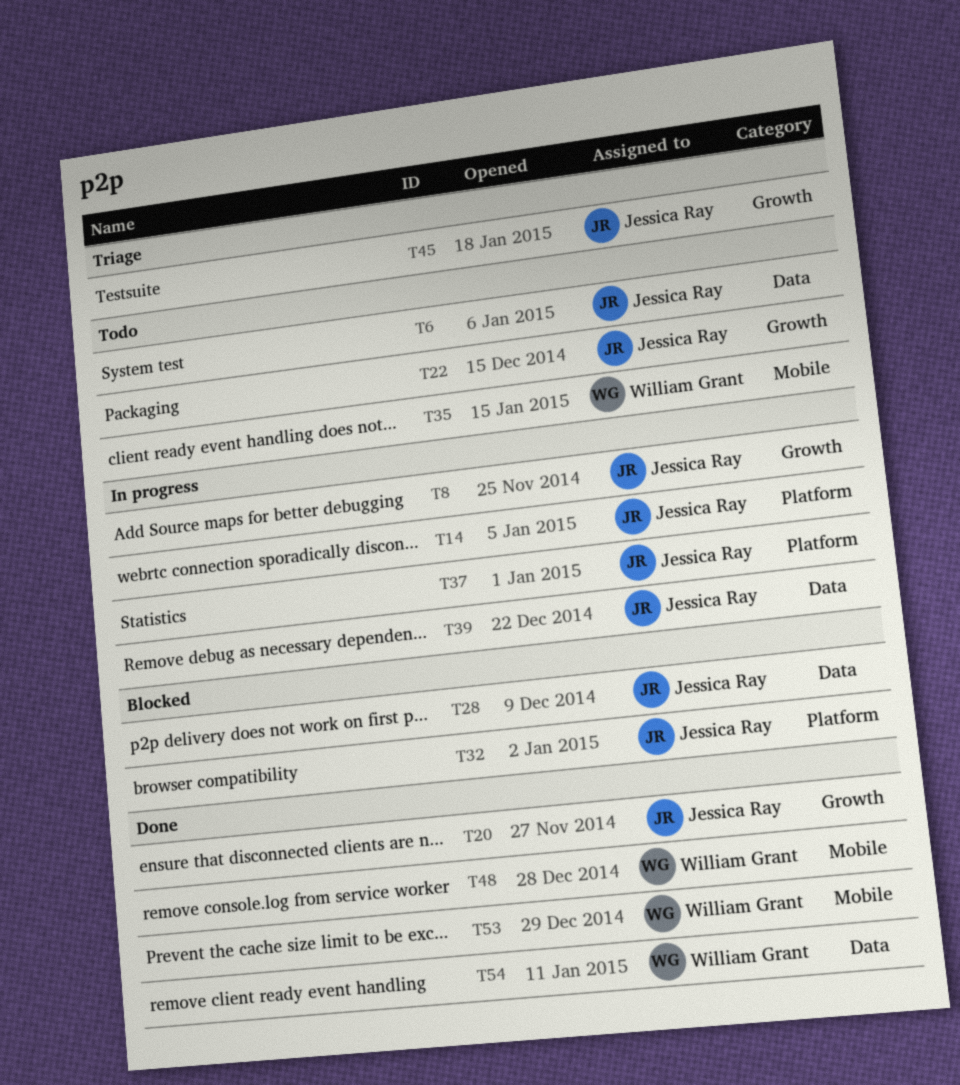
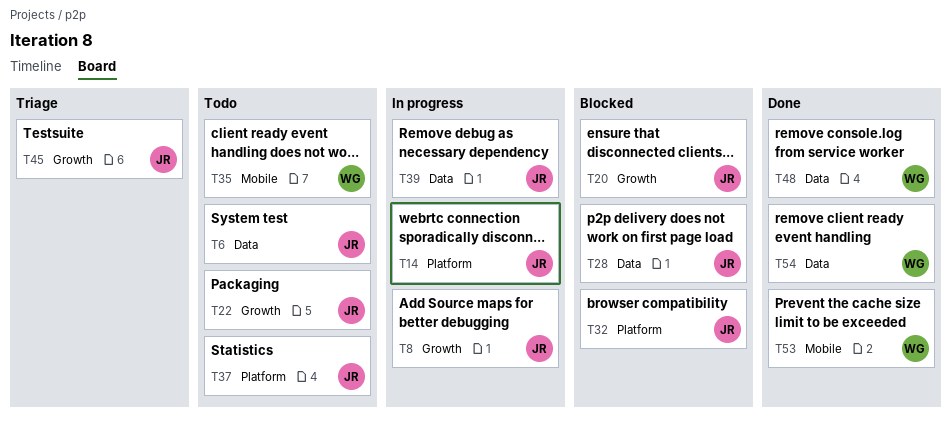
T20, status: Done -> Blocked
T37, status: In progress -> Todo
T48, label: Mobile -> Data

